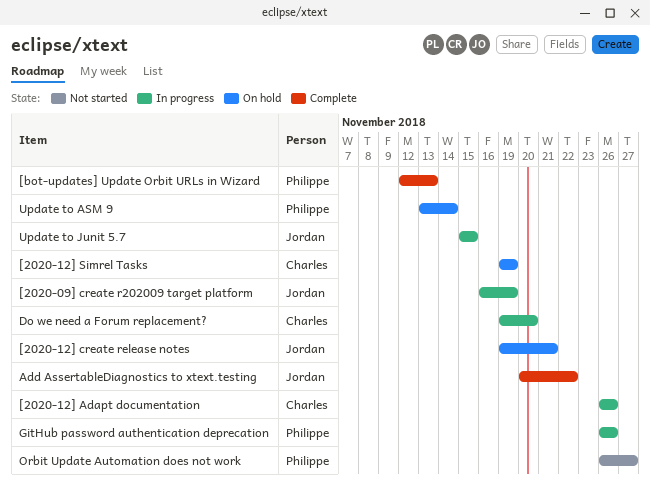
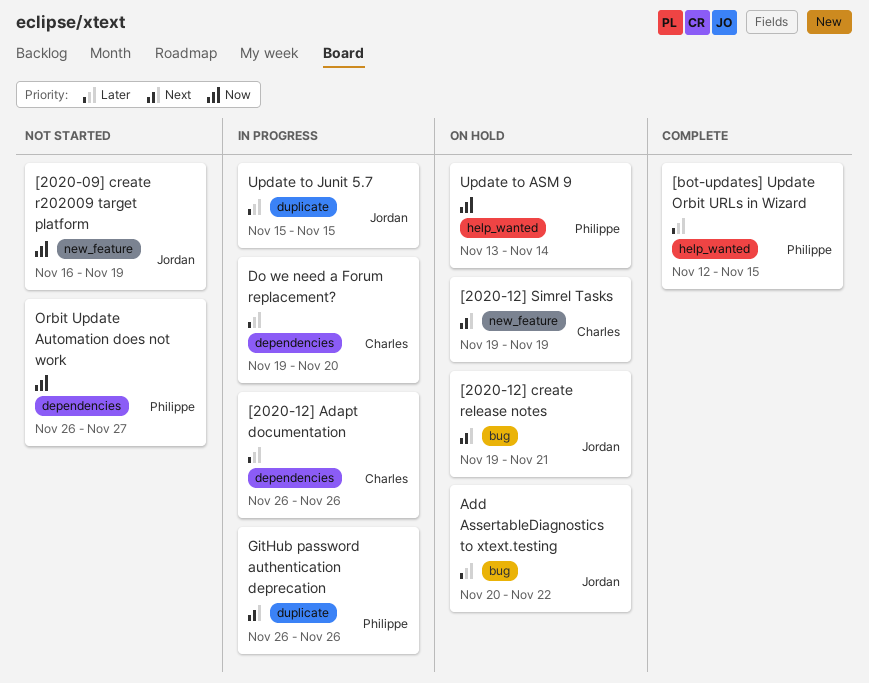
[2020-09] create r202009 target platform, status: In progress -> Not started
[bot-updates] Update Orbit URLs in Wizard, due: Nov 13 -> Nov 15
Add AssertableDiagnostics to xtext.testing, status: Complete -> On hold

